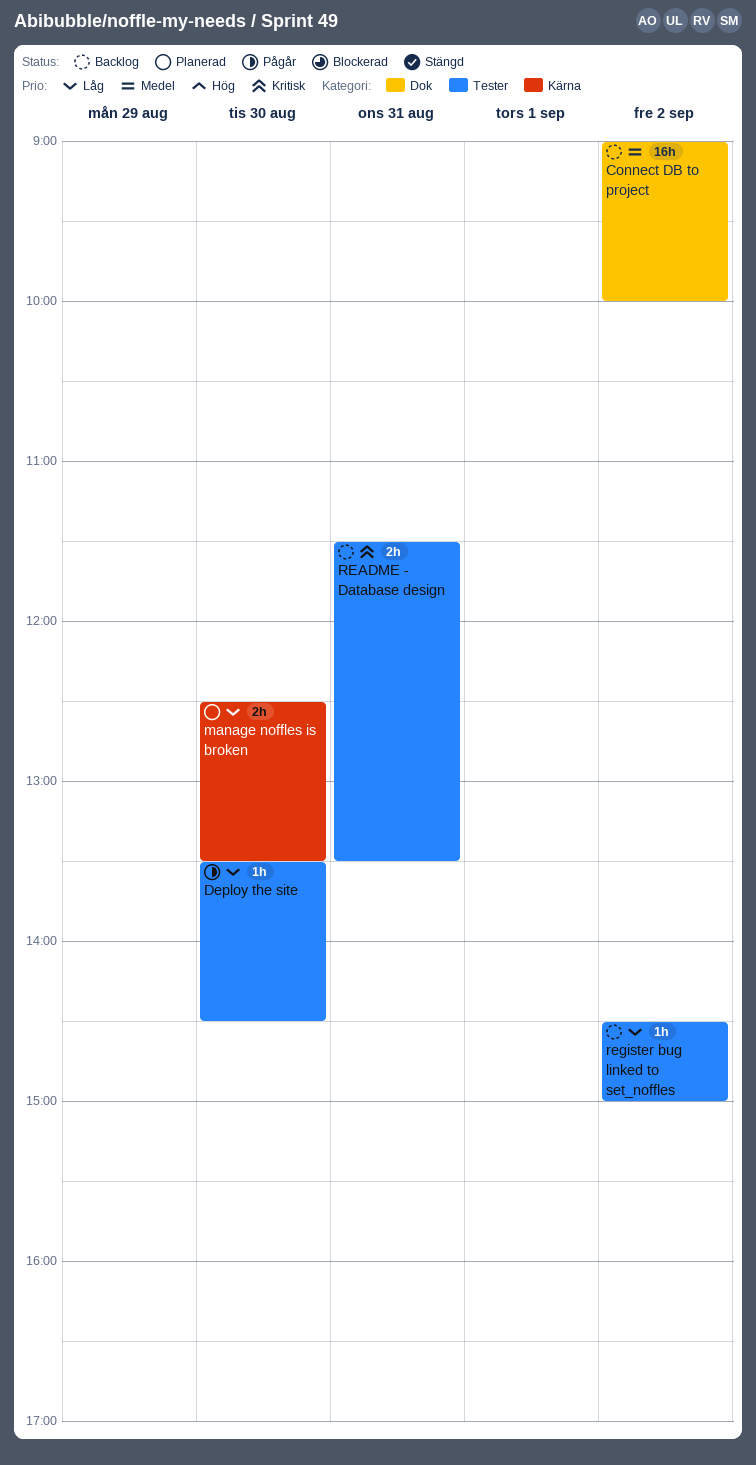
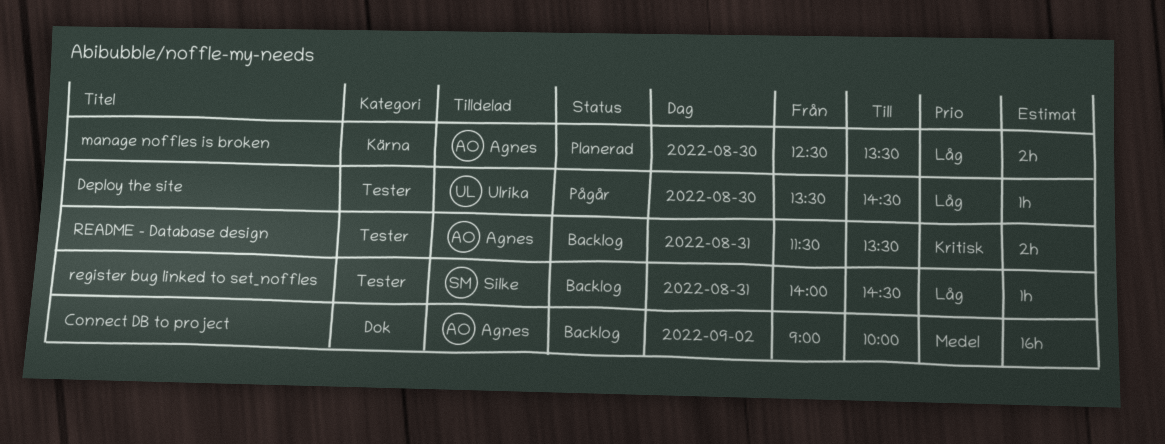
register bug linked to set_noffles, day: Sep 2 -> Aug 31
register bug linked to set_noffles, begins: 14:30 -> 14:00
register bug linked to set_noffles, ends: 15:00 -> 14:30

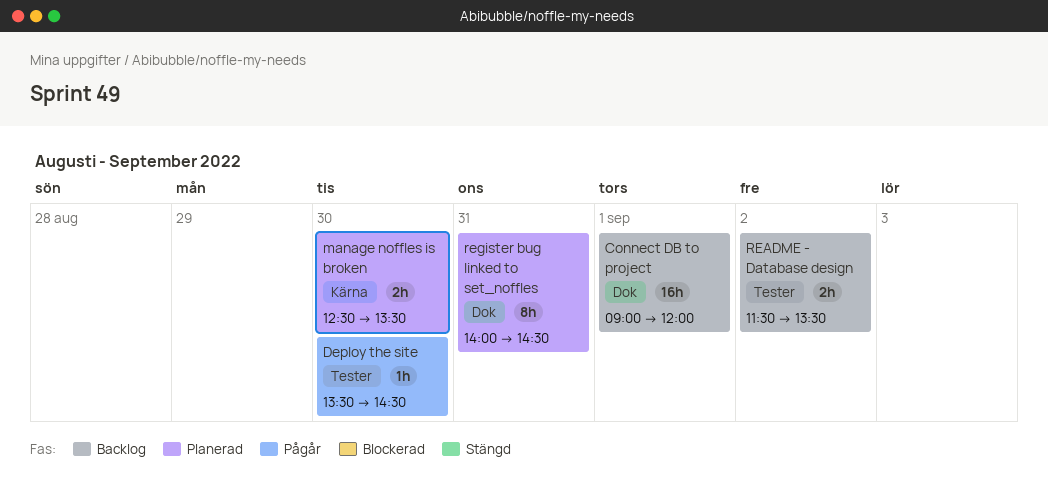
Connect DB to project, day: Sep 2 -> Sep 1
Connect DB to project, ends: 10:00 -> 12:00
README - Database design, day: Aug 31 -> Sep 2
register bug linked to set_noffles, status: Backlog -> Planerad
register bug linked to set_noffles, label: Tester -> Dok
register bug linked to set_noffles, estimate: 1h -> 8h

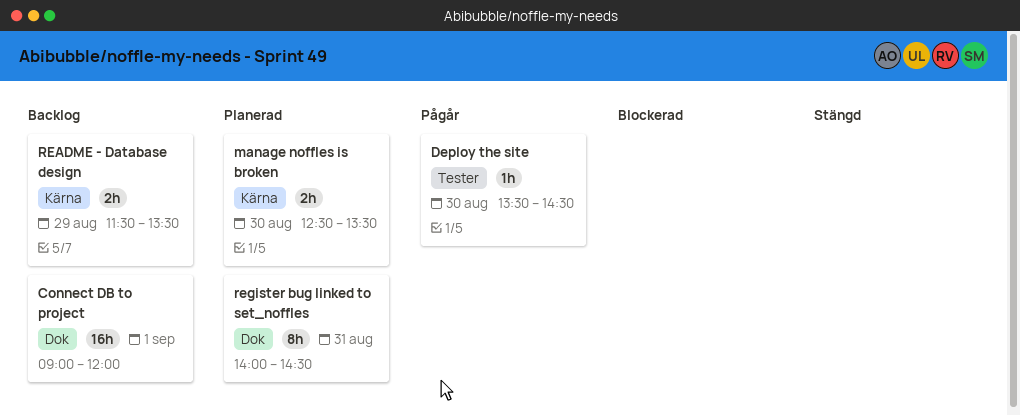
README - Database design, label: Tester -> Kärna
README - Database design, day: Sep 2 -> Aug 29

